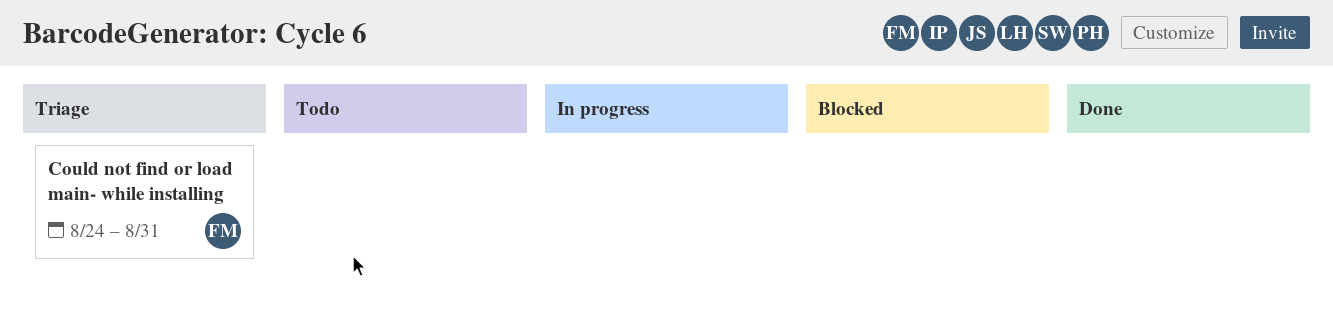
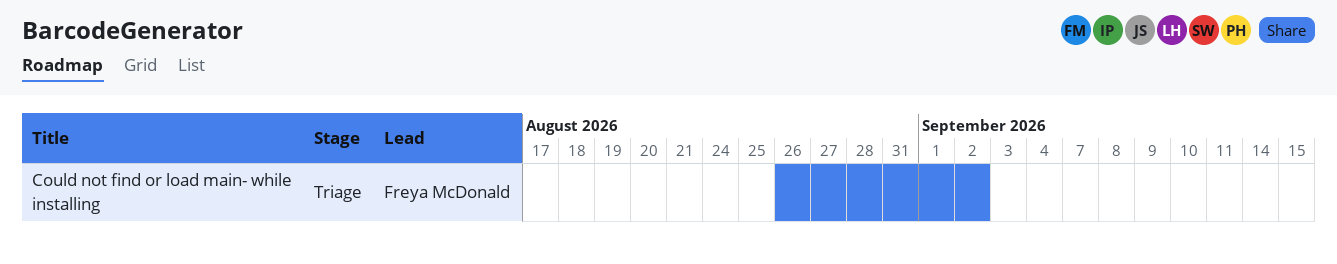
Could not find or load main- while installing, start: Aug 24 -> Aug 26
Could not find or load main- while installing, due: Aug 31 -> Sep 2

